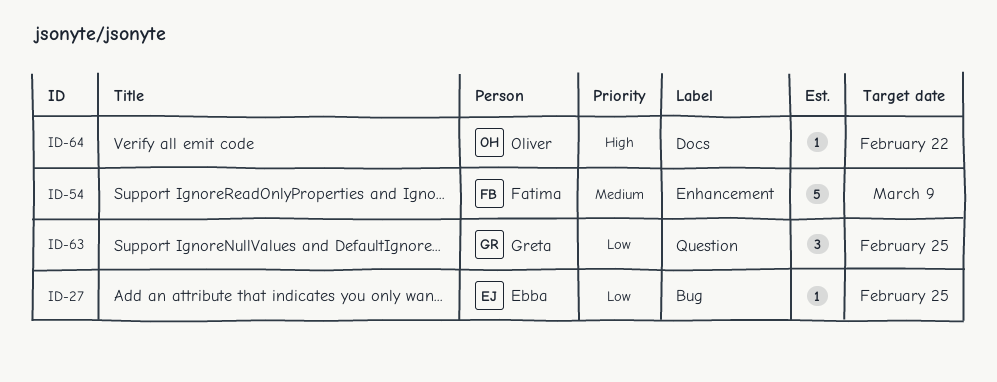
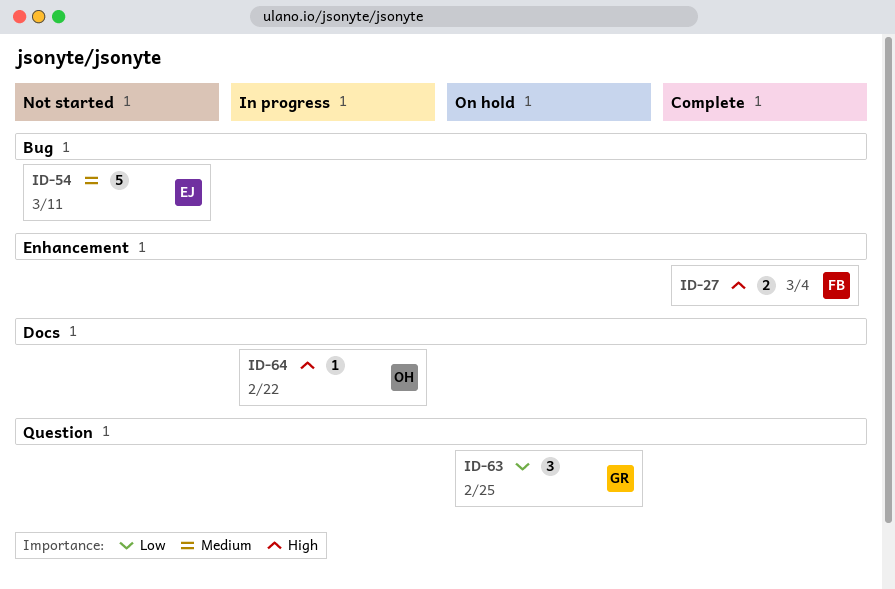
ID-27, owner: Ebba -> Fatima
ID-27, priority: Low -> High
ID-27, label: Bug -> Enhancement
ID-27, estimate: 1 -> 2
ID-27, due: Feb 25 -> Mar 4
ID-54, owner: Fatima -> Ebba
ID-54, label: Enhancement -> Bug
ID-54, due: Mar 9 -> Mar 11

